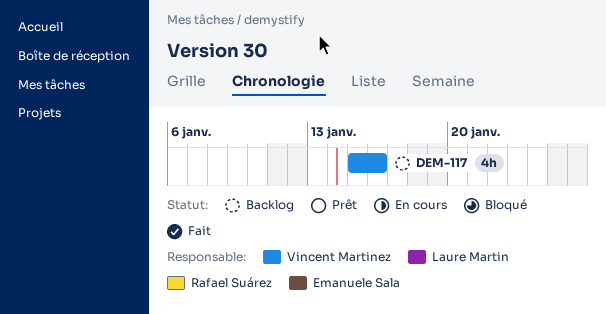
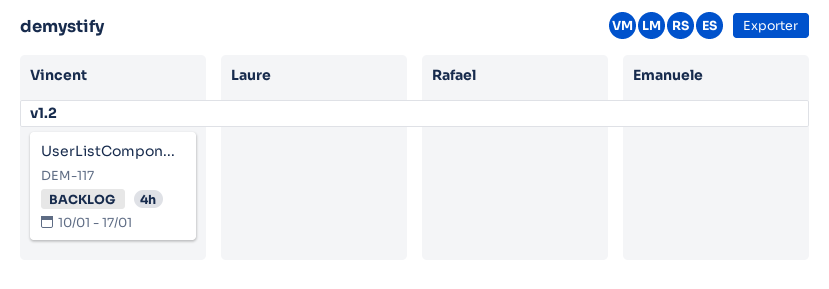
DEM-117, start: Jan 15 -> Jan 10
DEM-117, due: Jan 16 -> Jan 17

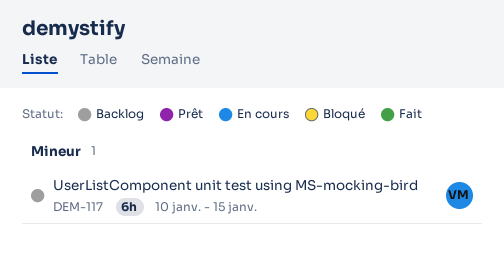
DEM-117, estimate: 4h -> 6h
DEM-117, due: Jan 17 -> Jan 15

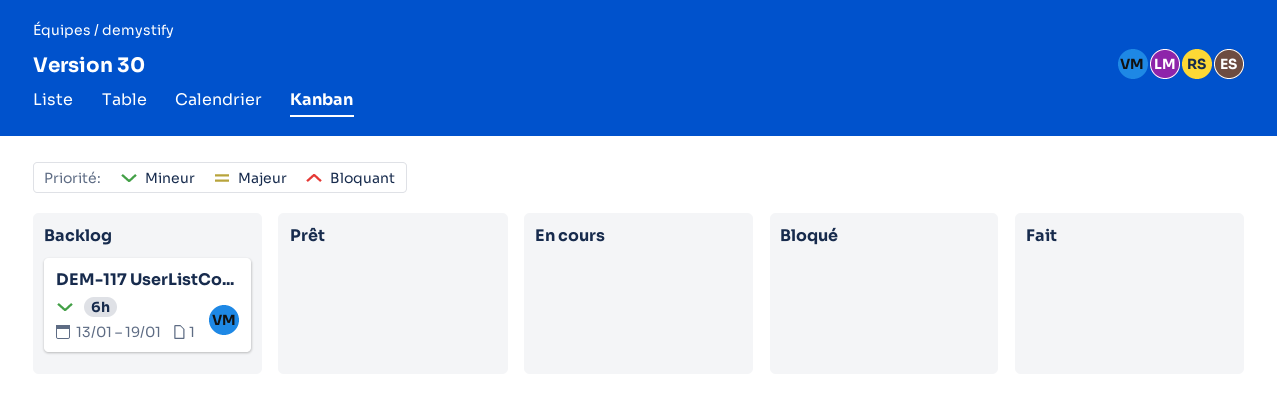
DEM-117, start: Jan 10 -> Jan 13
DEM-117, due: Jan 15 -> Jan 19

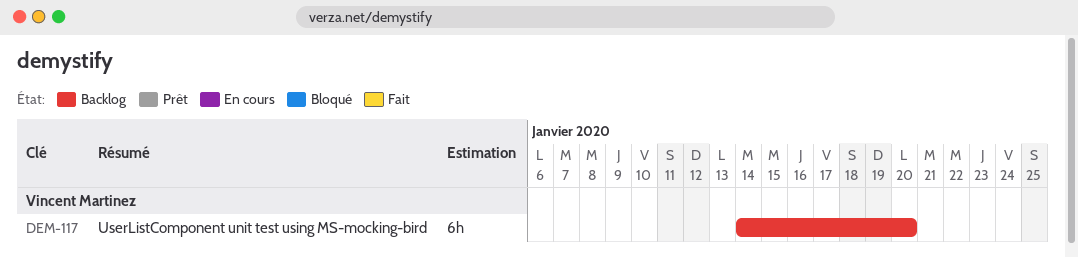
DEM-117, start: Jan 13 -> Jan 14
DEM-117, due: Jan 19 -> Jan 20

